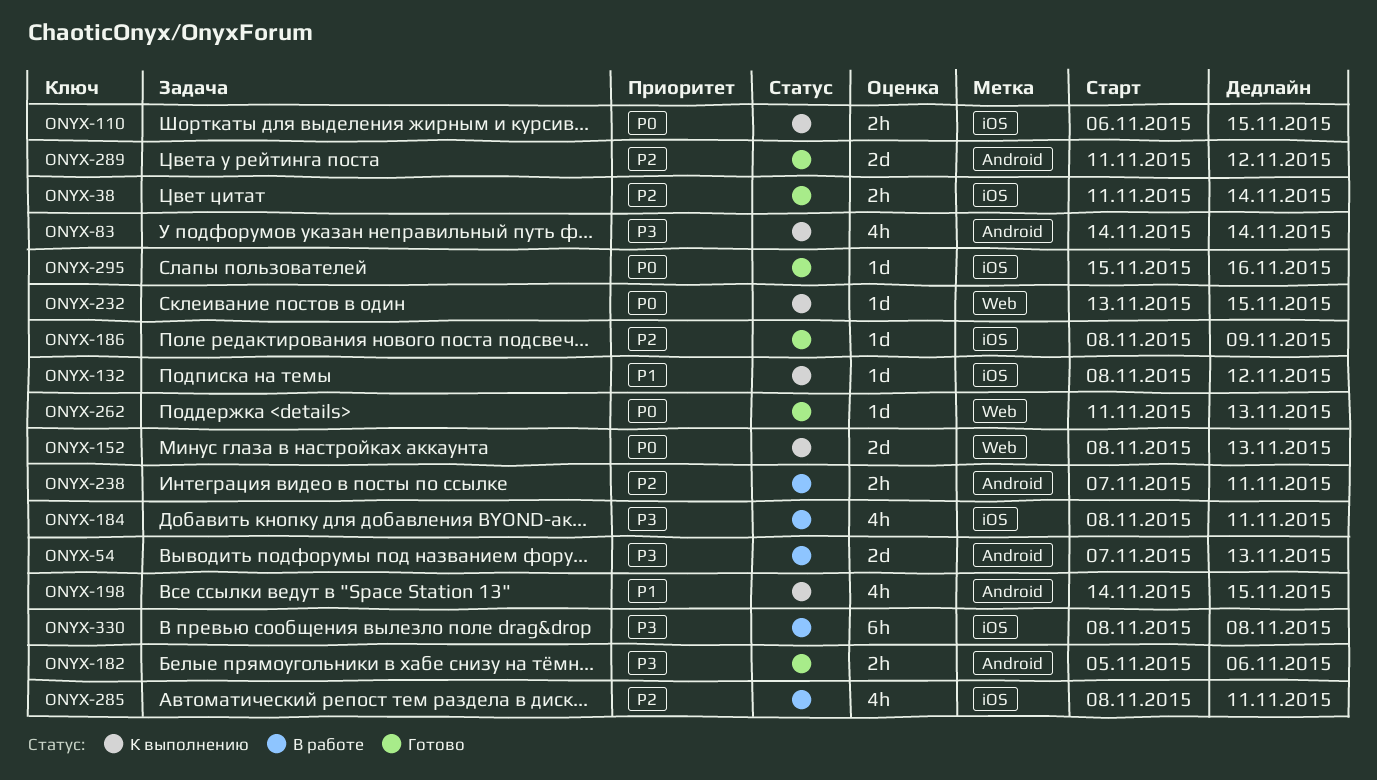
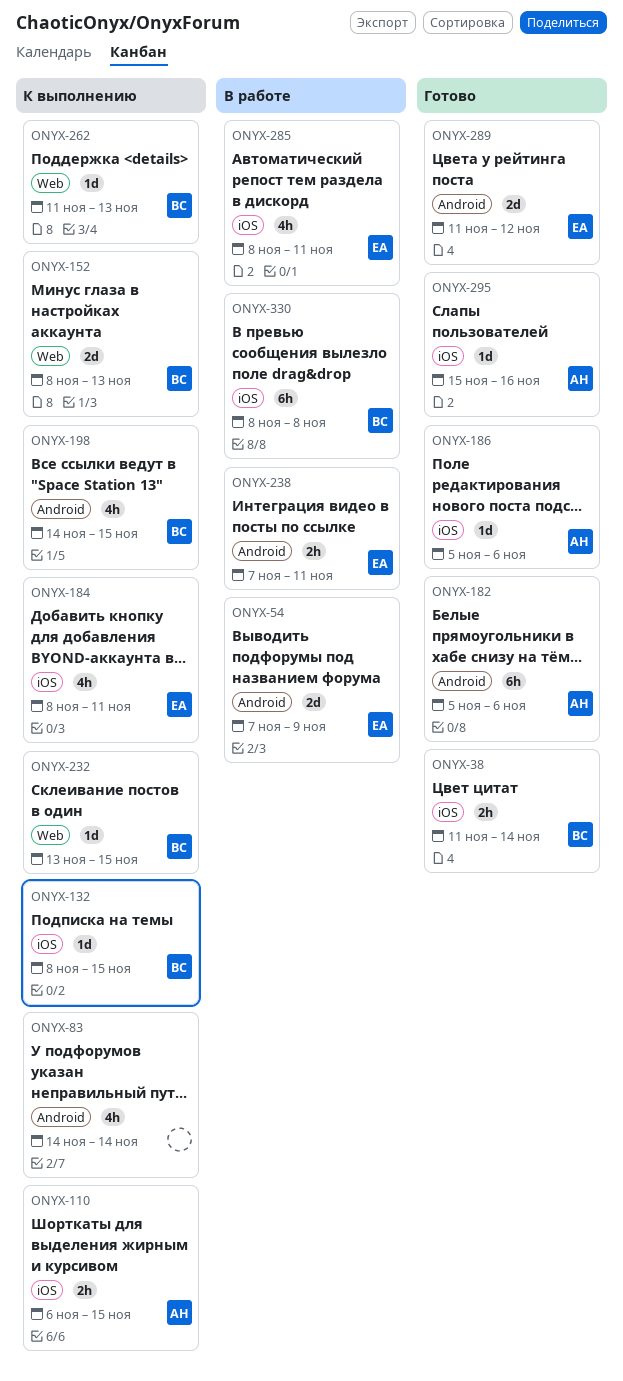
ONYX-54, due: Nov 13 -> Nov 9
ONYX-132, due: Nov 12 -> Nov 15
ONYX-182, estimate: 2h -> 6h
ONYX-184, status: В работе -> К выполнению
ONYX-186, start: Nov 8 -> Nov 5
ONYX-186, due: Nov 9 -> Nov 6
ONYX-262, status: Готово -> К выполнению

